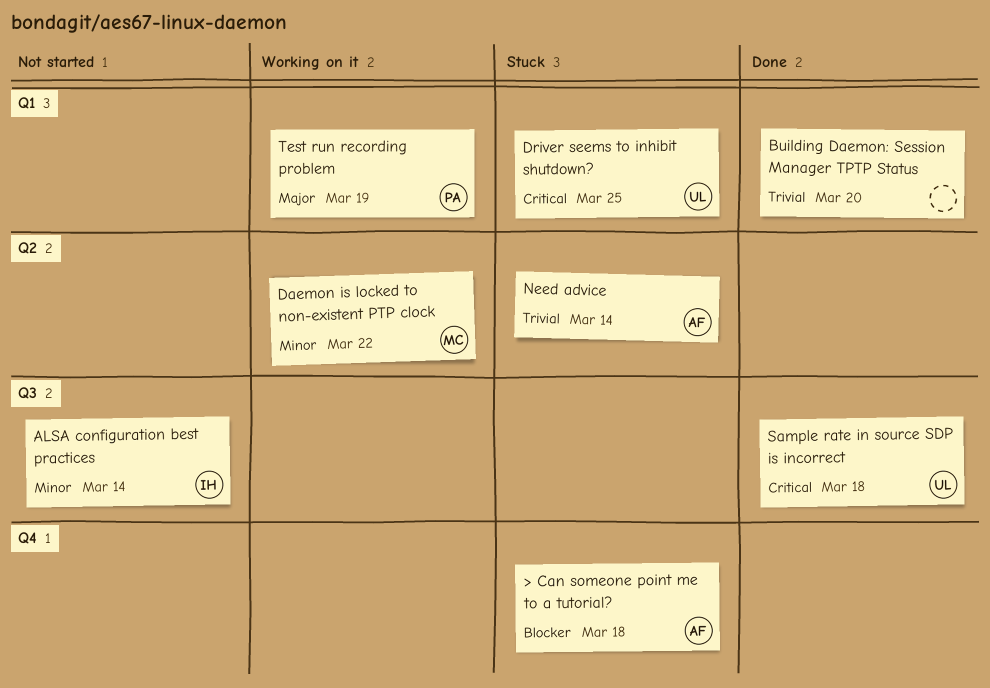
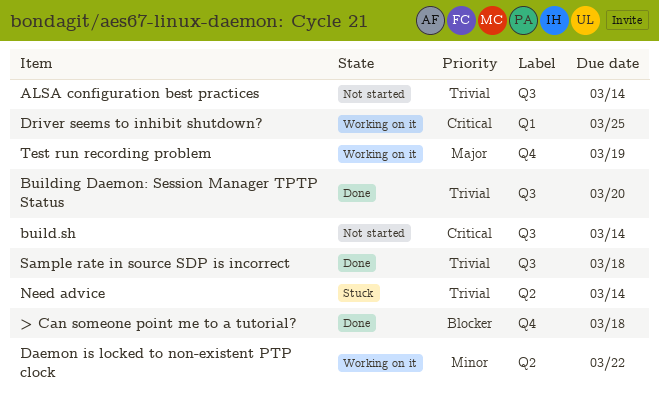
> Can someone point me to a tutorial?, status: Stuck -> Done
ALSA configuration best practices, priority: Minor -> Trivial
build.sh: none -> present
Building Daemon: Session Manager TPTP Status, label: Q1 -> Q3
Driver seems to inhibit shutdown?, status: Stuck -> Working on it
Sample rate in source SDP is incorrect, priority: Critical -> Trivial
Test run recording problem, label: Q1 -> Q4

